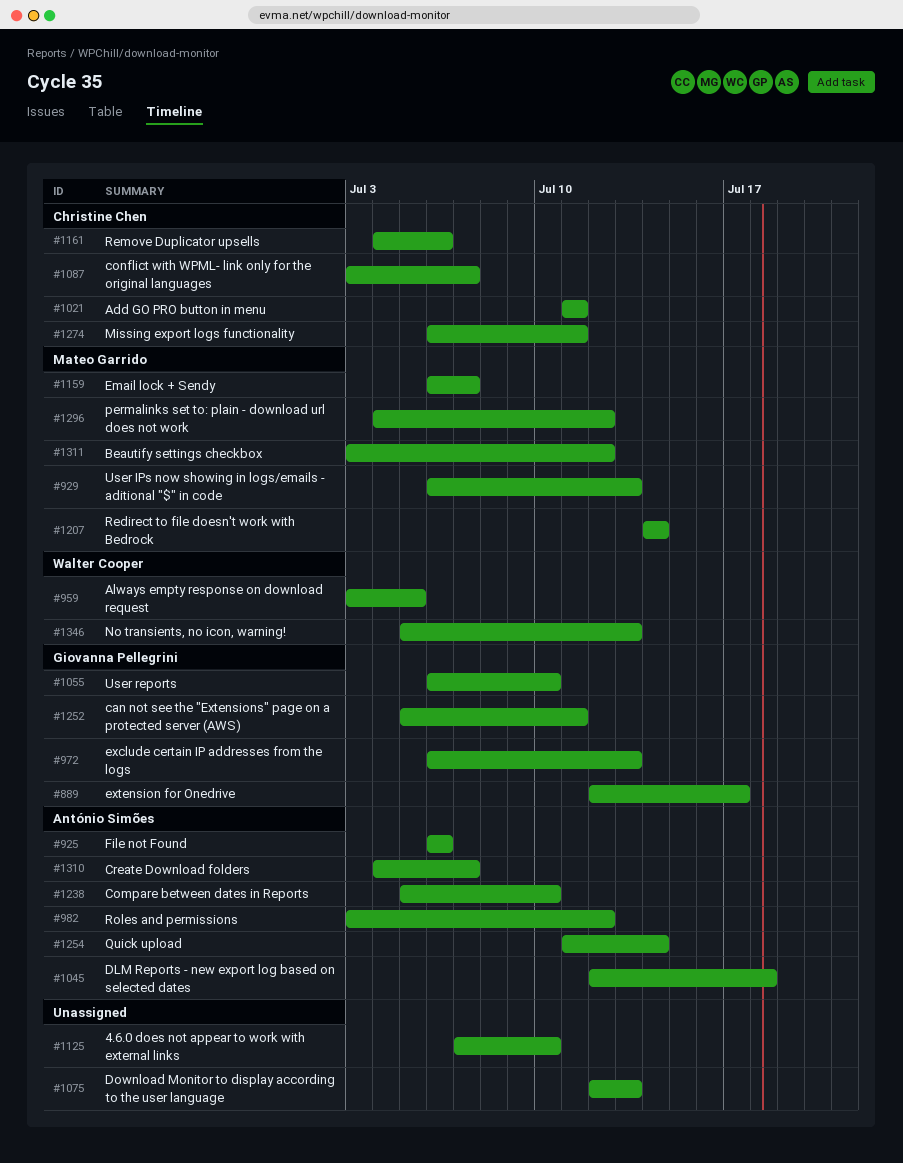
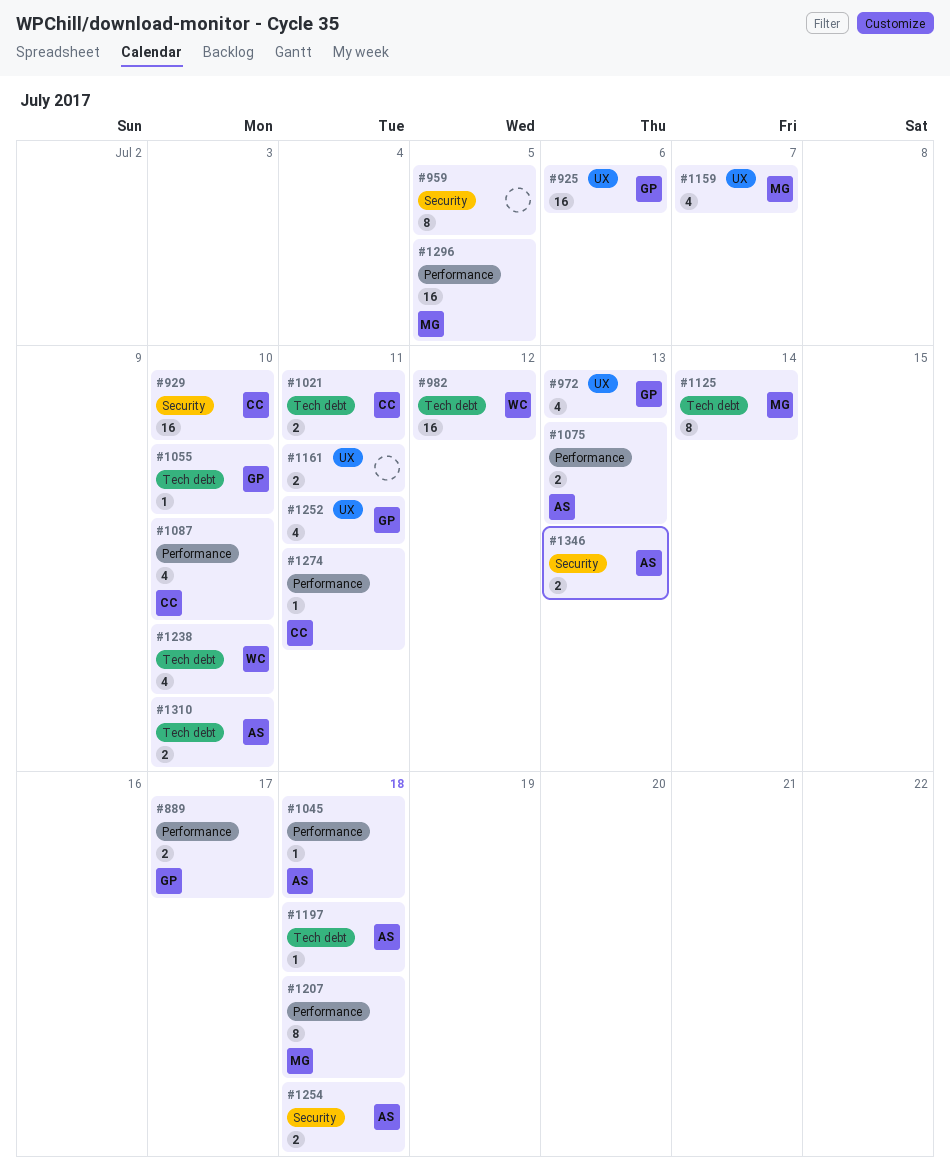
#925, owner: António Simões -> Giovanna Pellegrini
#929, owner: Mateo Garrido -> Christine Chen
#929, due: Jul 13 -> Jul 10
#959, owner: Walter Cooper -> none
#982, owner: António Simões -> Walter Cooper
#1075, owner: none -> António Simões
#1087, due: Jul 7 -> Jul 10
#1125, owner: none -> Mateo Garrido
#1125, due: Jul 10 -> Jul 14
#1161, owner: Christine Chen -> none
#1161, due: Jul 6 -> Jul 11
#1197: none -> present
#1207, due: Jul 14 -> Jul 18
#1238, owner: António Simões -> Walter Cooper
#1254, due: Jul 14 -> Jul 18
#1296, due: Jul 12 -> Jul 5
#1310, due: Jul 7 -> Jul 10
#1311: present -> none
#1346, owner: Walter Cooper -> António Simões

